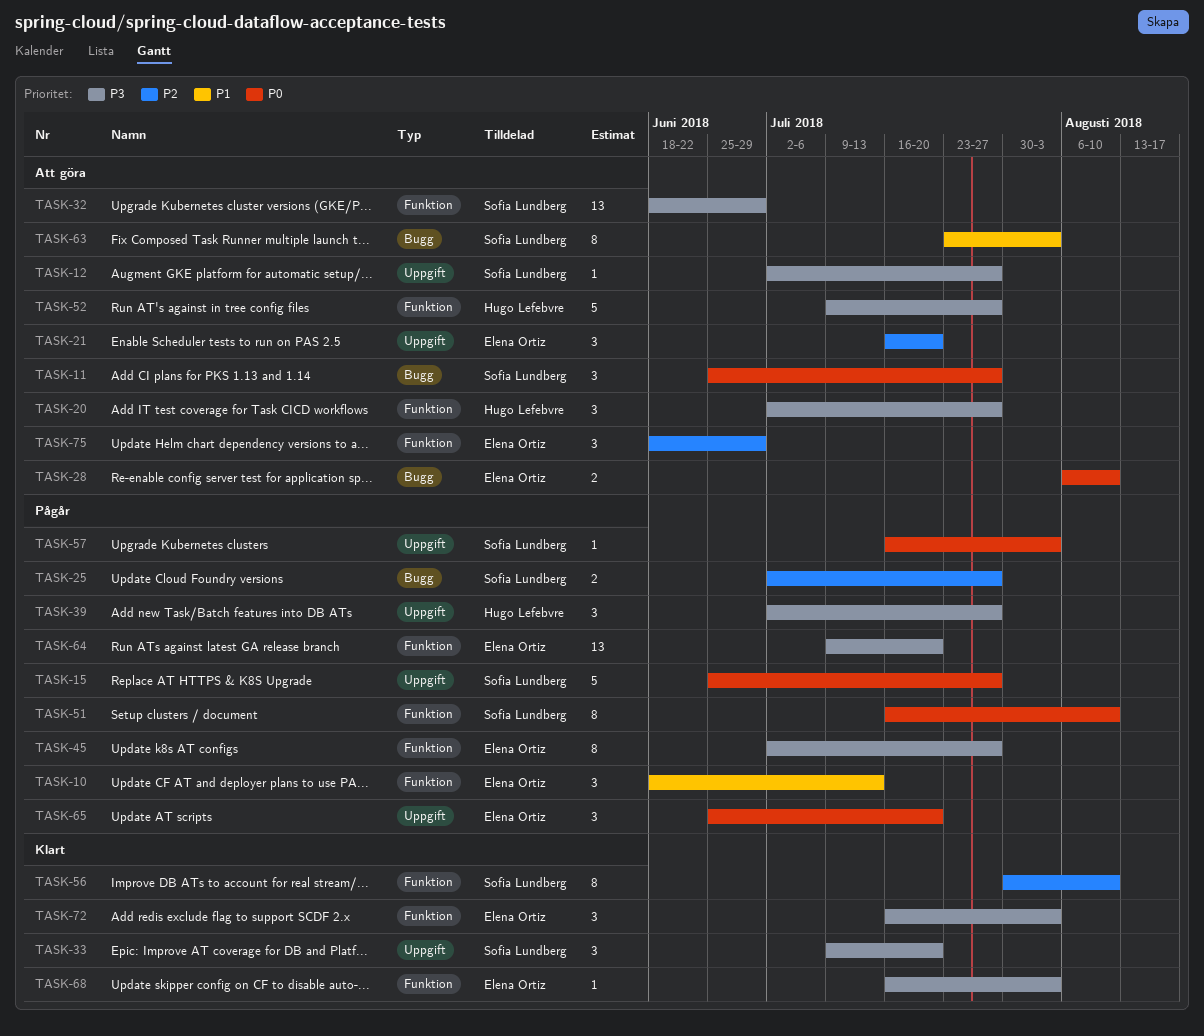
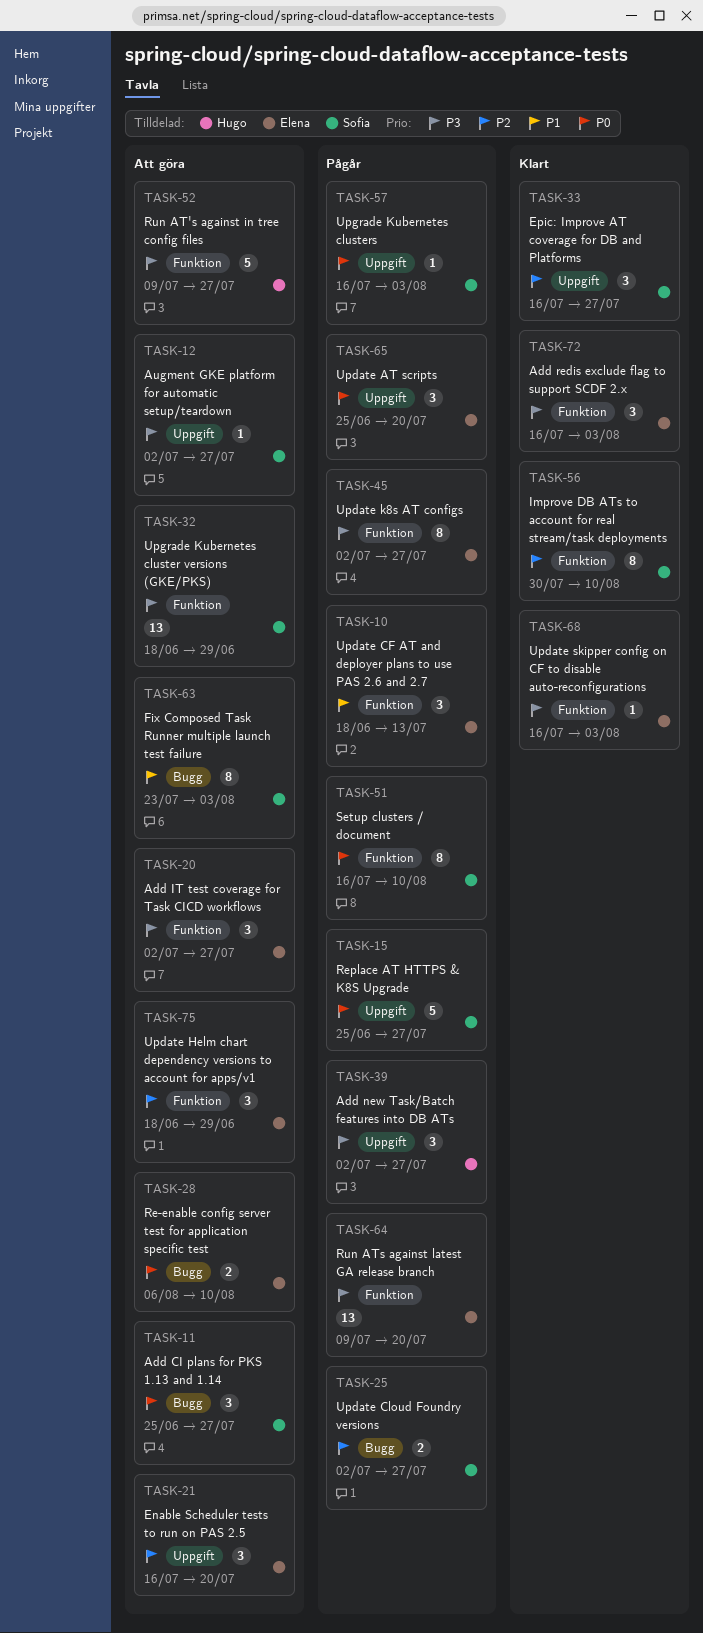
TASK-20, owner: Hugo Lefebvre -> Elena Ortiz
TASK-33, priority: P3 -> P2
TASK-33, start: Jul 9 -> Jul 16
TASK-33, due: Jul 20 -> Jul 27

